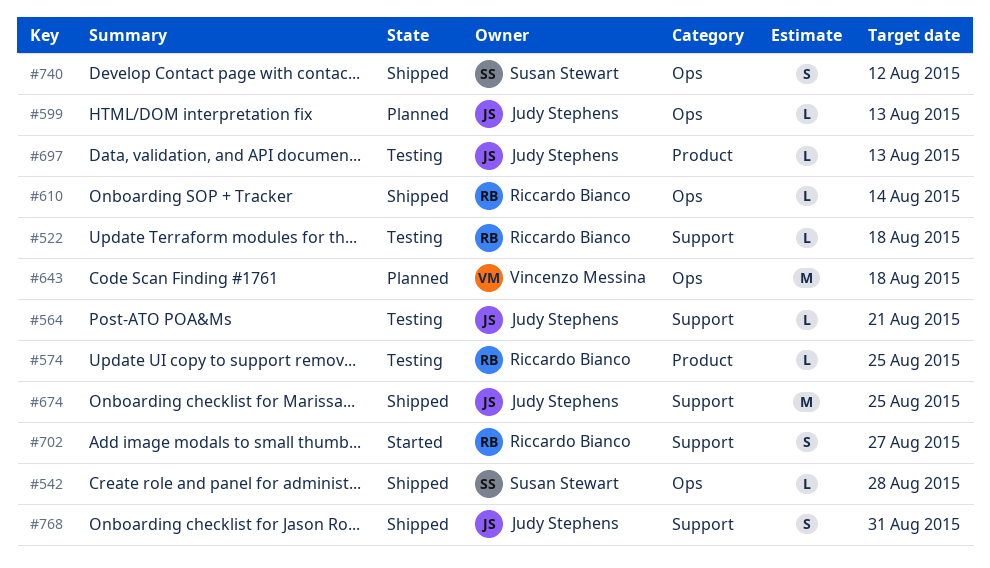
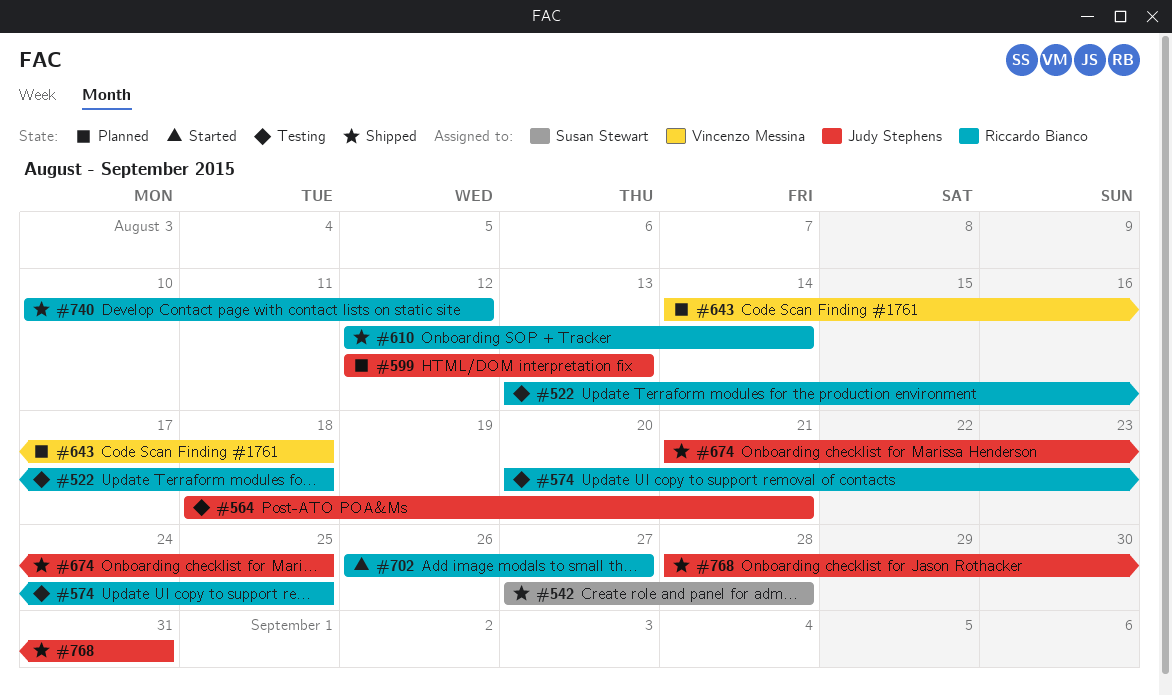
#697: present -> none
#740, owner: Susan Stewart -> Riccardo Bianco

